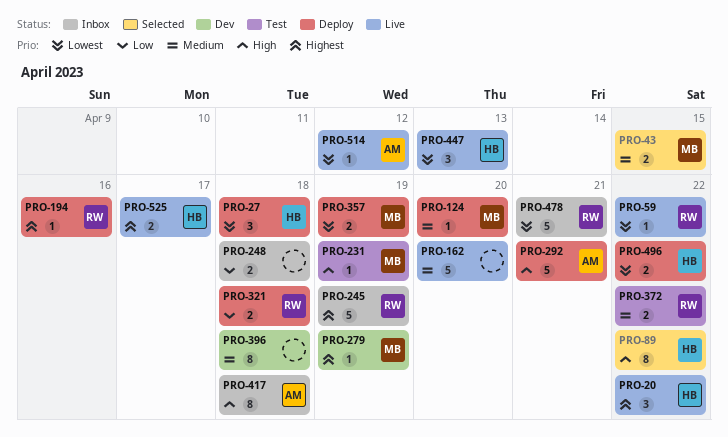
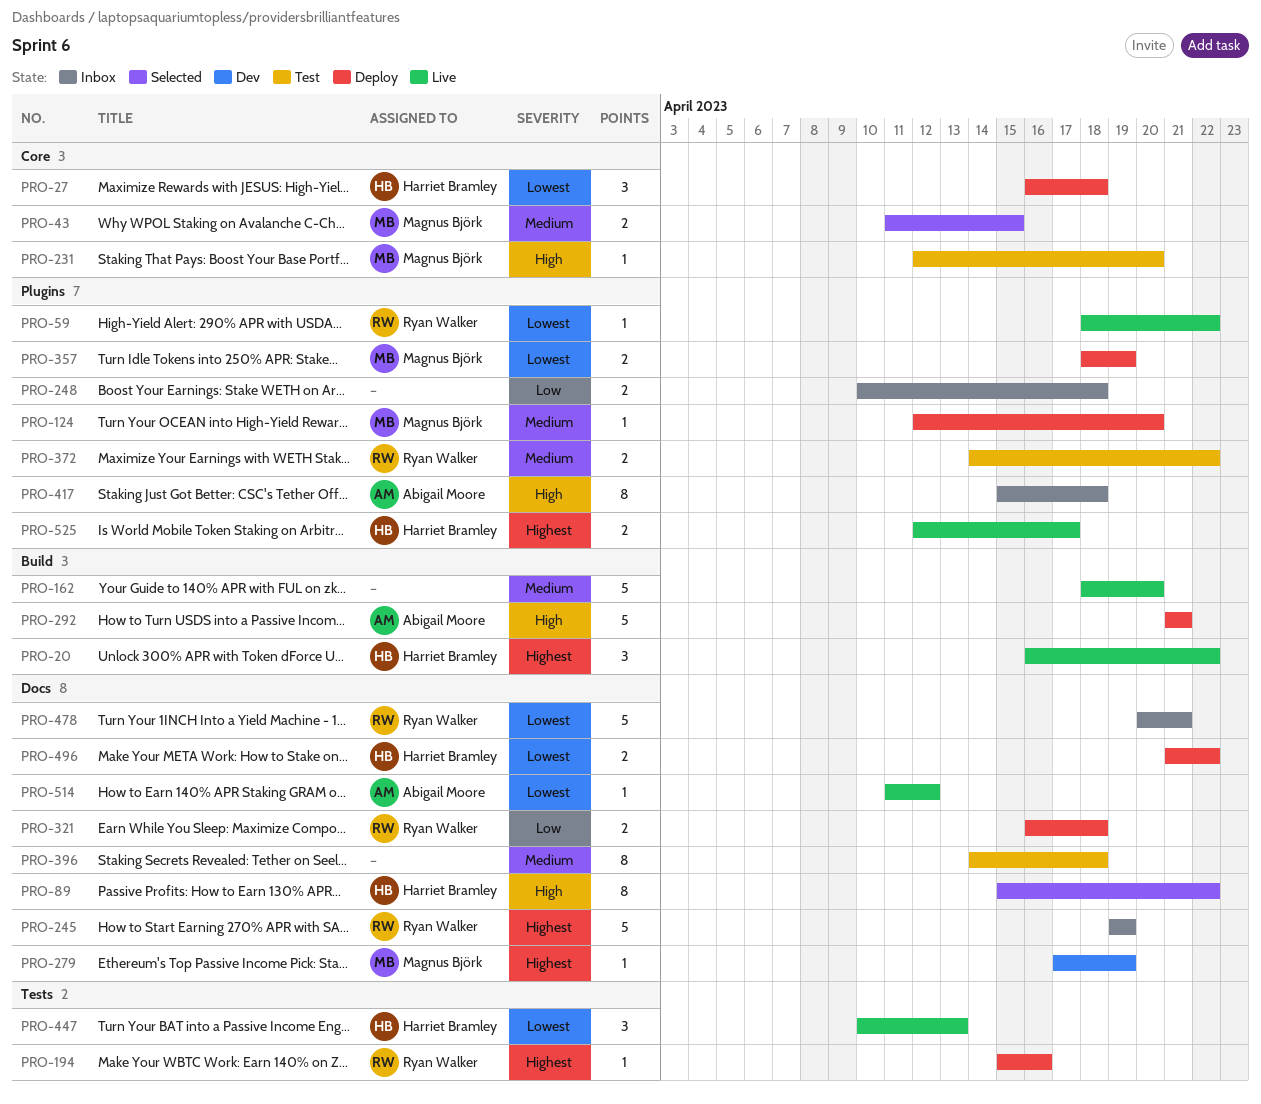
PRO-231, due: Apr 19 -> Apr 20
PRO-396, status: Dev -> Test

